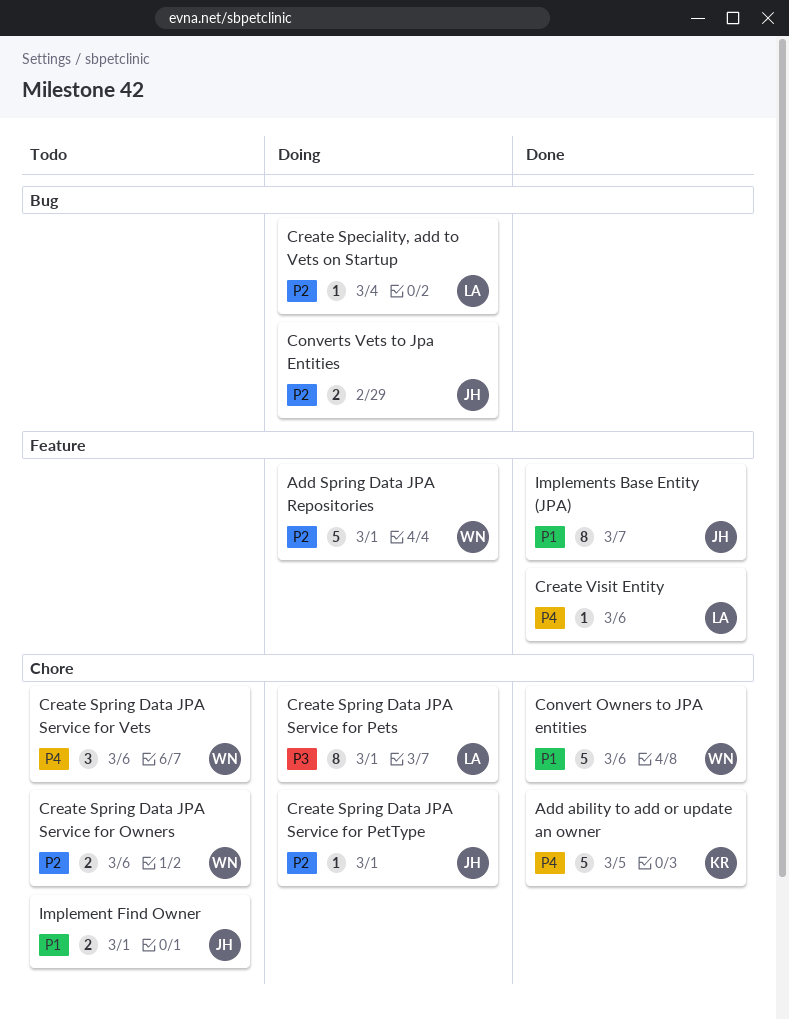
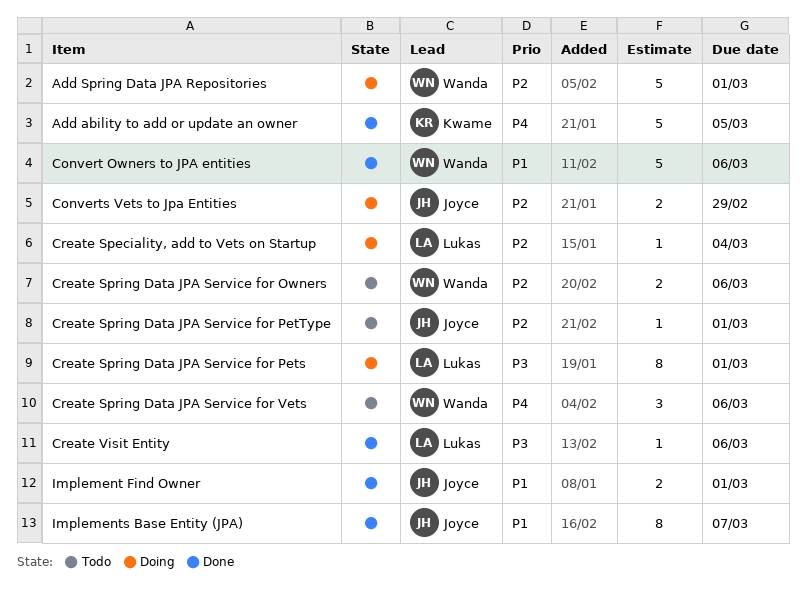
Create Spring Data JPA Service for PetType, status: Doing -> Todo
Create Visit Entity, priority: P4 -> P3
Implement Find Owner, status: Todo -> Done

